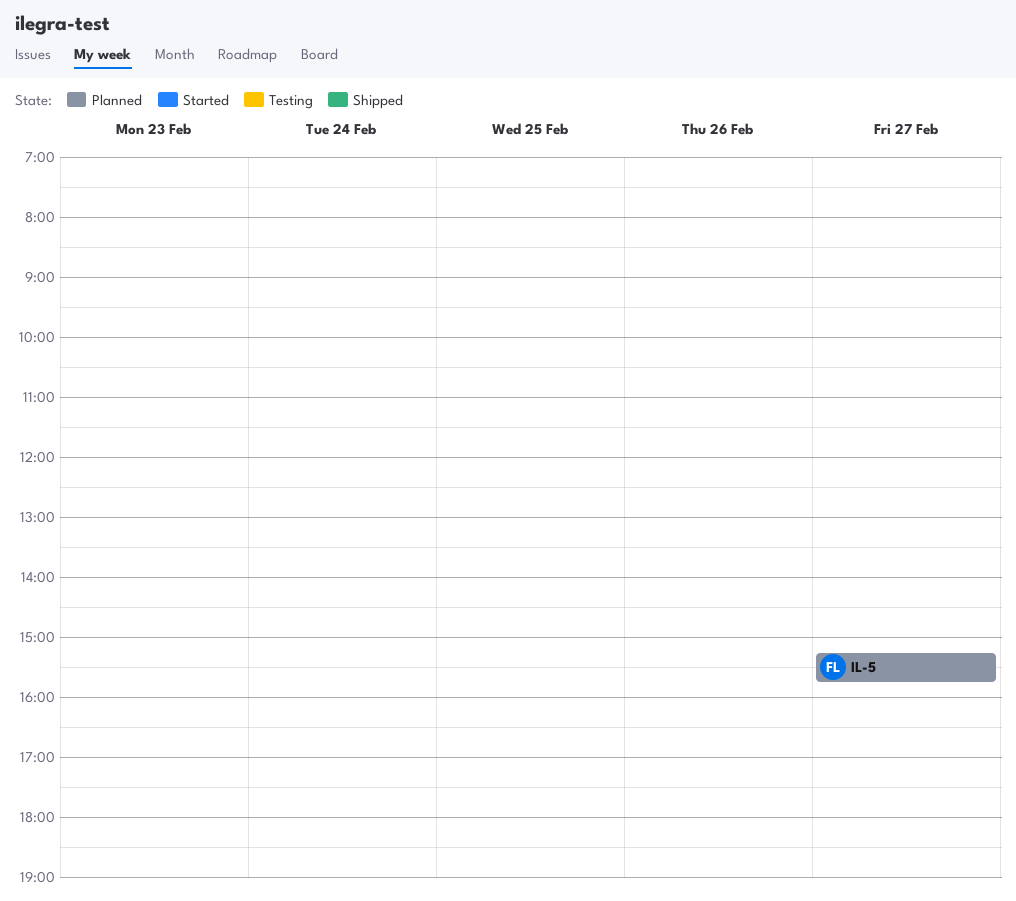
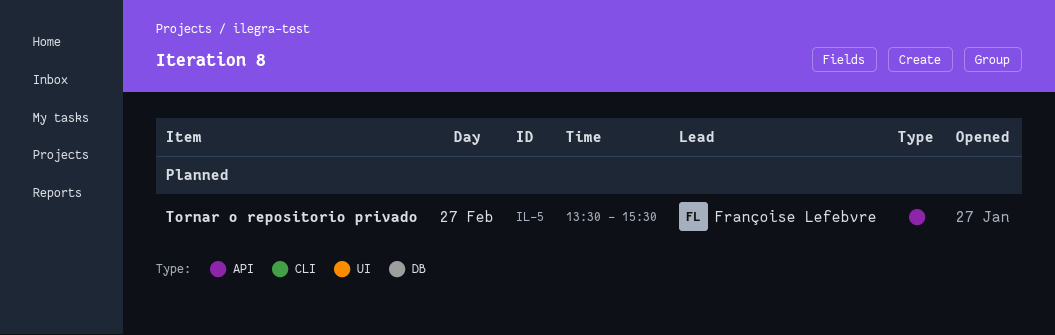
IL-5, begins: 15:15 -> 13:30
IL-5, ends: 15:45 -> 15:30

